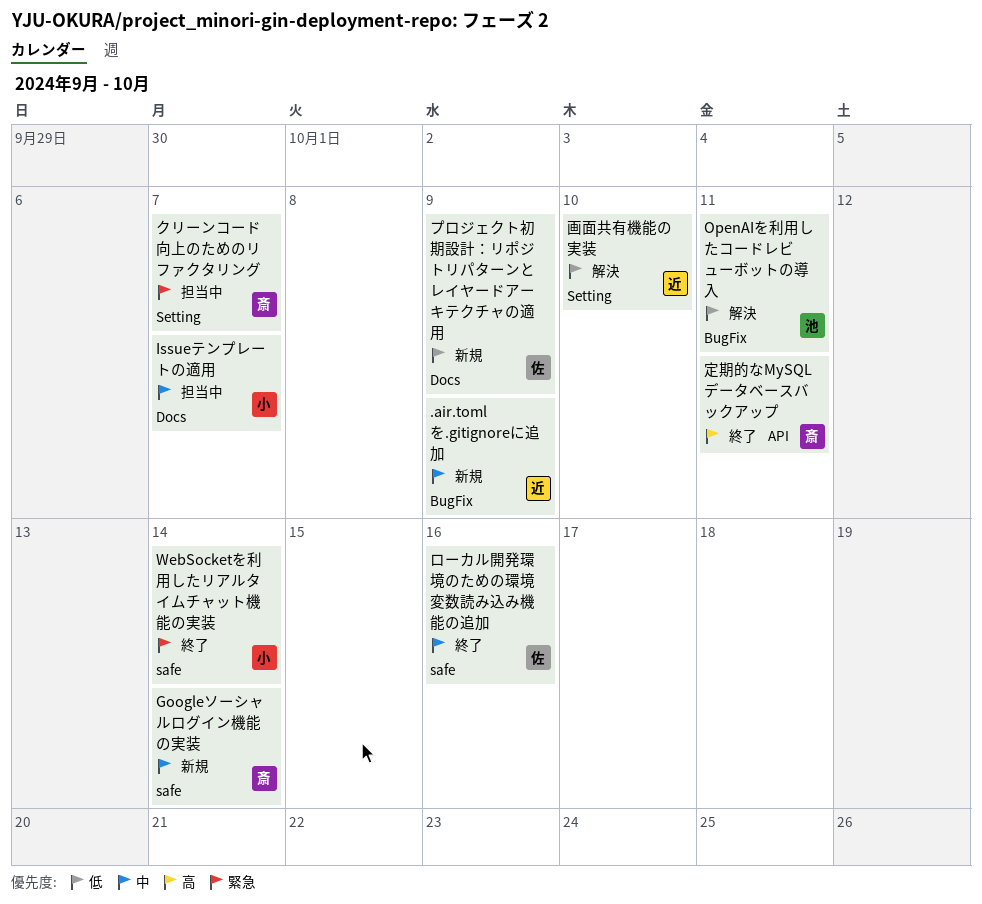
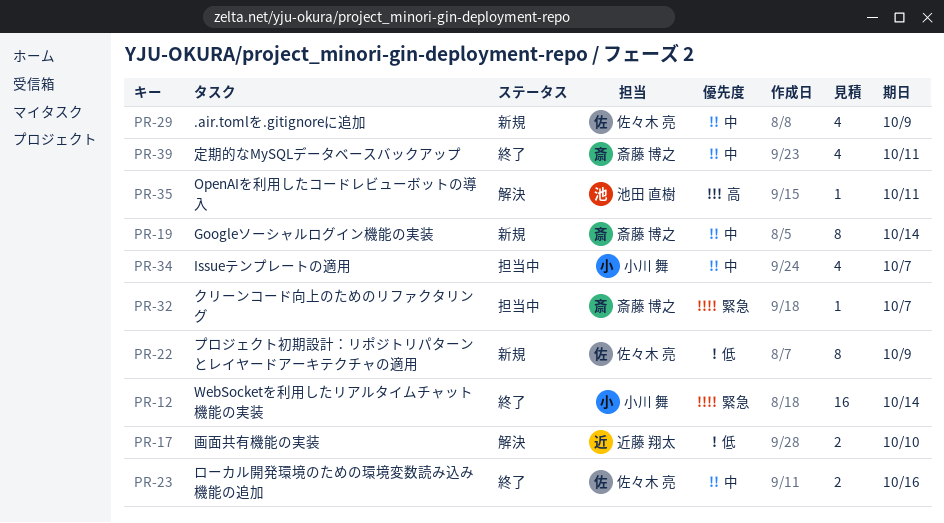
.air.tomlを.gitignoreに追加, owner: 近藤 翔太 -> 佐々木 亮
OpenAIを利用したコードレビューボットの導入, priority: 低 -> 高
定期的なMySQLデータベースバックアップ, priority: 高 -> 中

